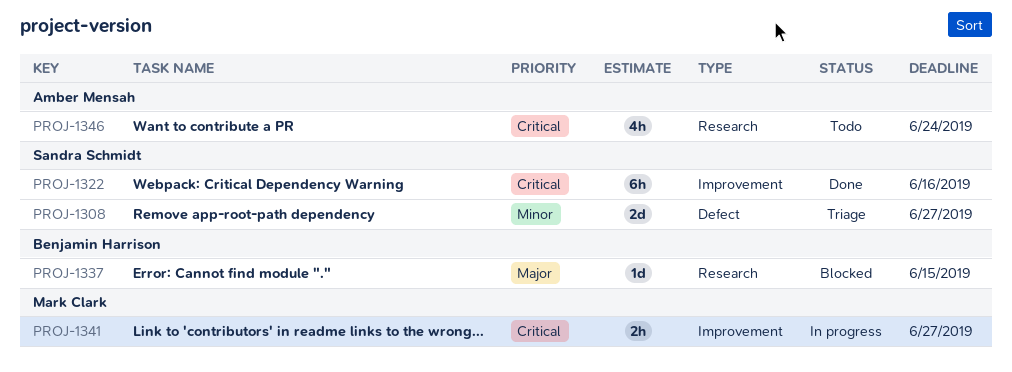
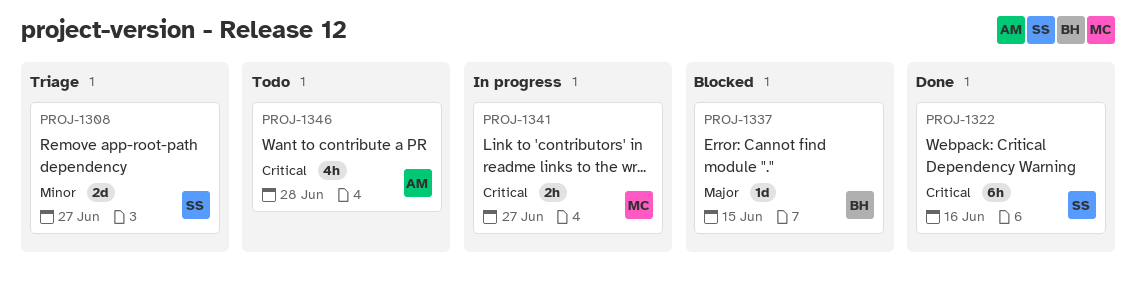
PROJ-1346, due: Jun 24 -> Jun 28

